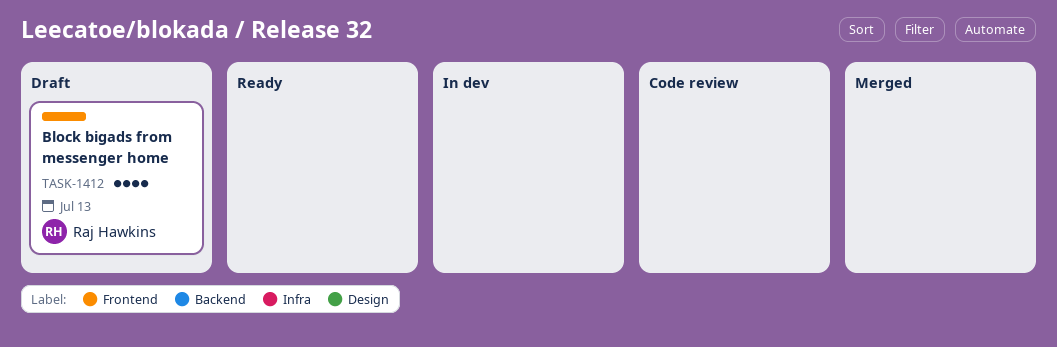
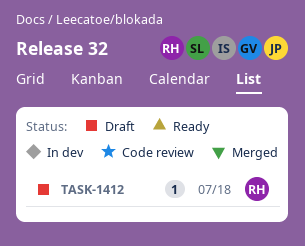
TASK-1412, estimate: 4 -> 1
TASK-1412, due: Jul 13 -> Jul 18

